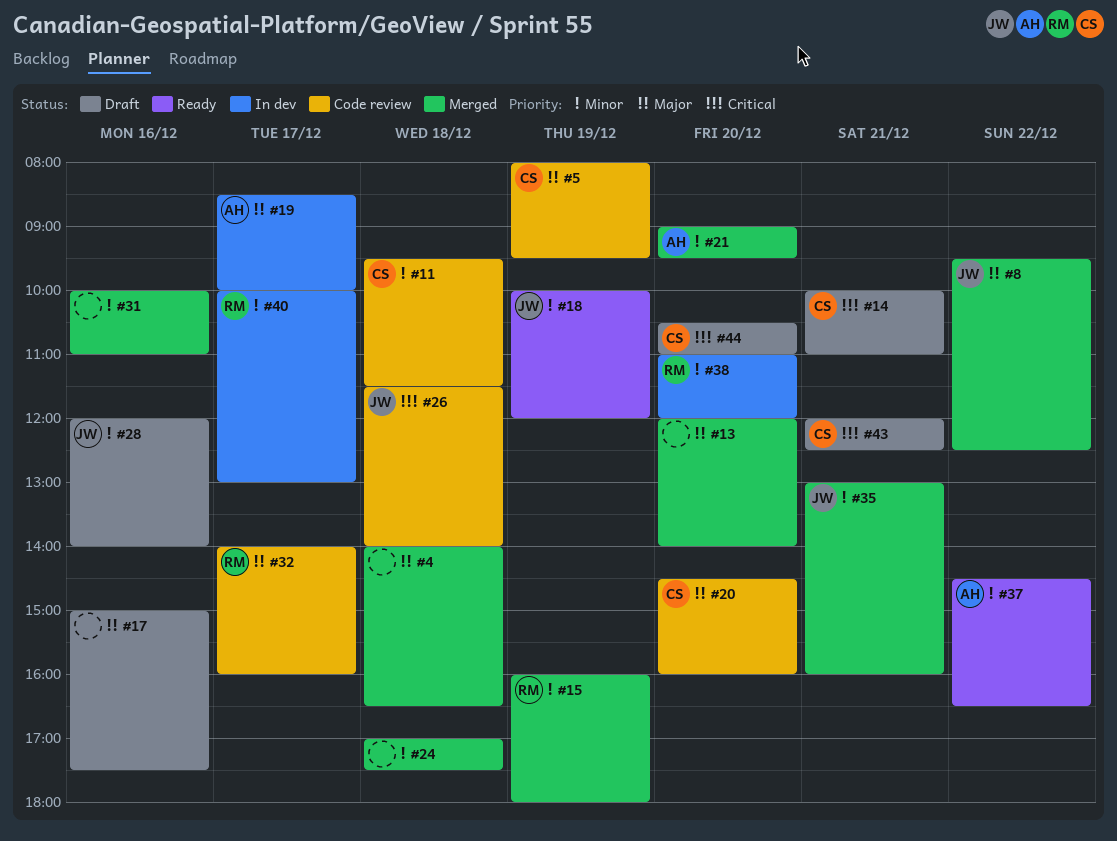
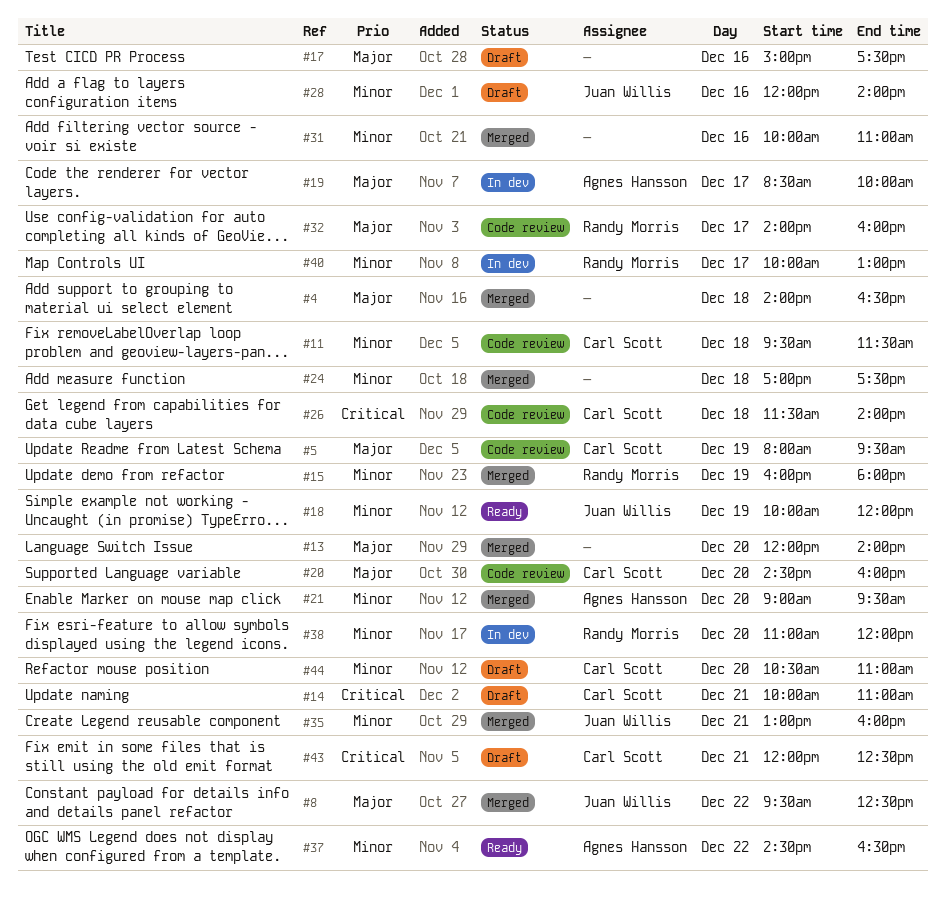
#26, owner: Juan Willis -> Carl Scott
#44, priority: Critical -> Minor

